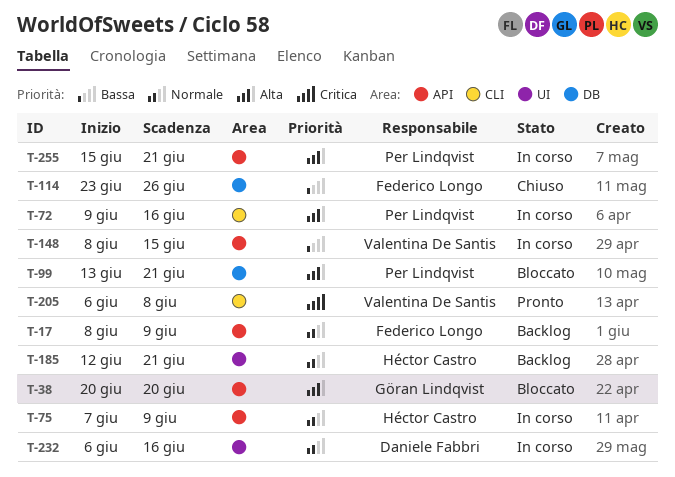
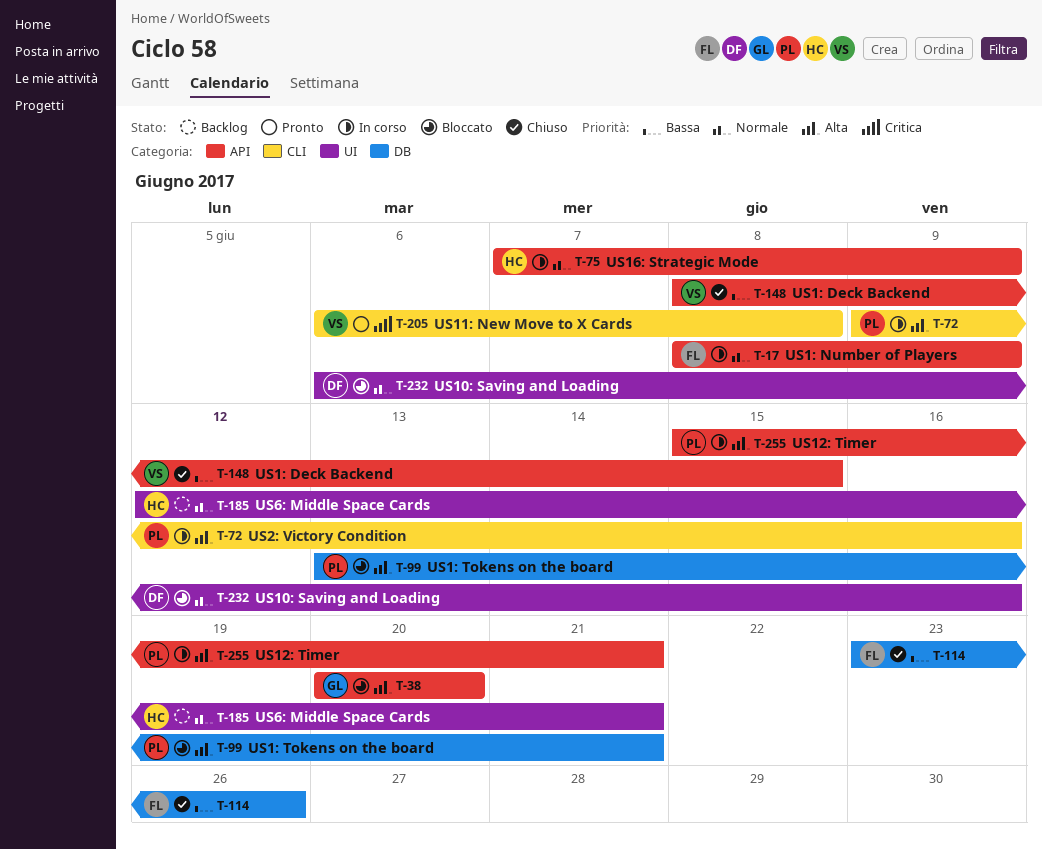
T-17, status: Backlog -> In corso
T-148, status: In corso -> Chiuso
T-232, status: In corso -> Bloccato

